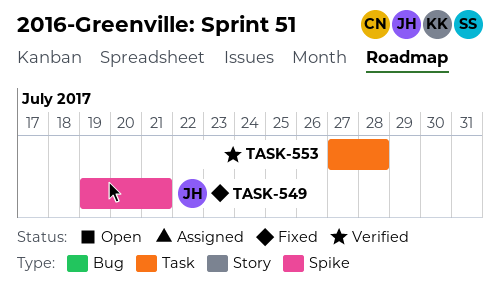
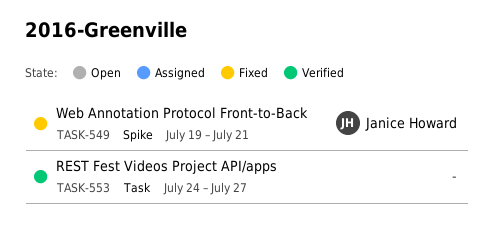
TASK-553, start: Jul 27 -> Jul 24
TASK-553, due: Jul 28 -> Jul 27

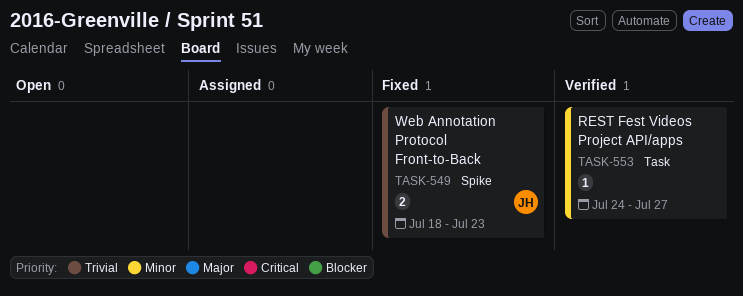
TASK-549, start: Jul 19 -> Jul 18
TASK-549, due: Jul 21 -> Jul 23

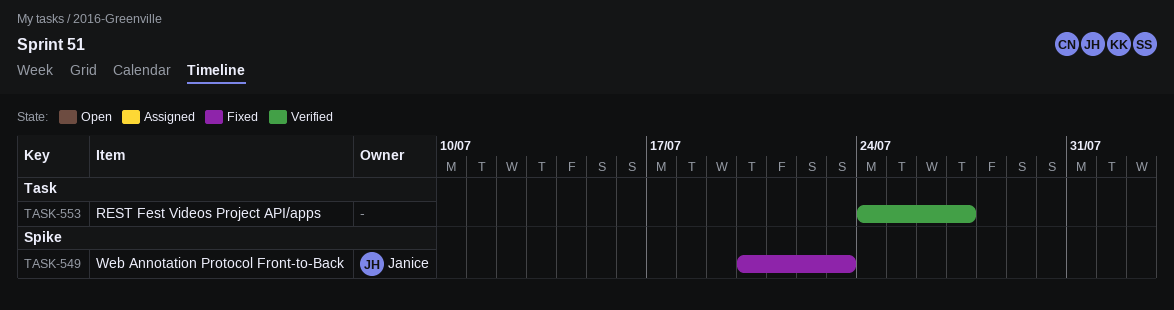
TASK-549, start: Jul 18 -> Jul 20

